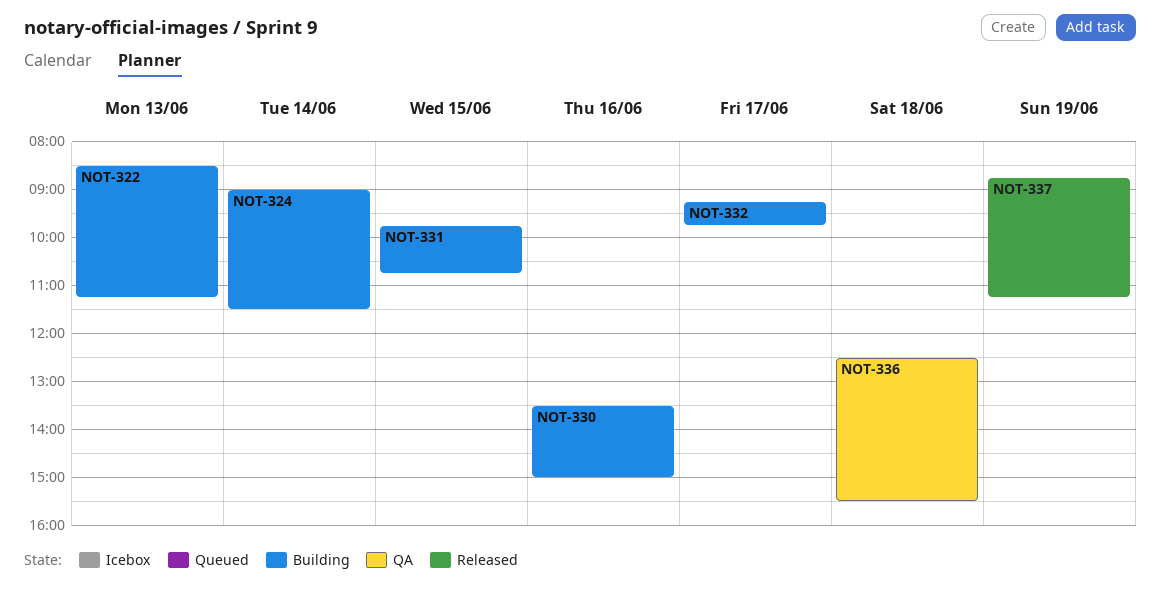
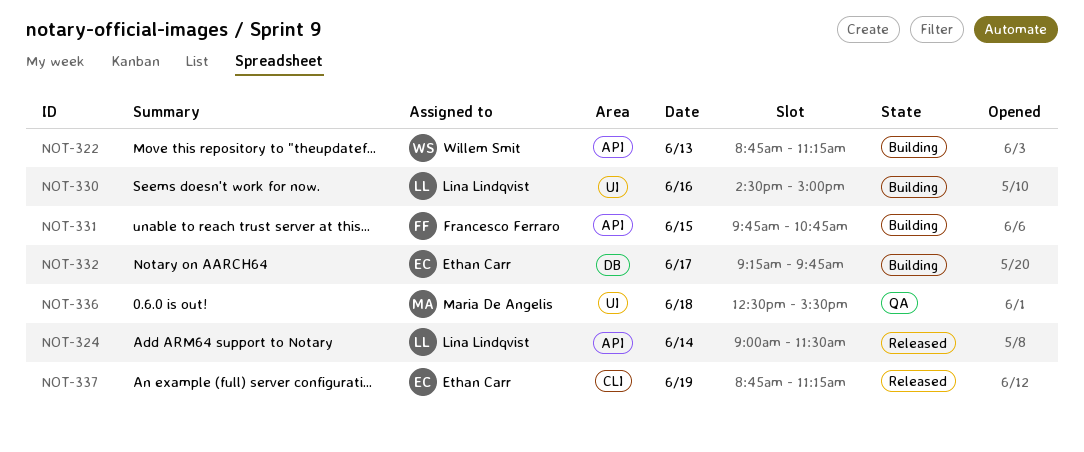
NOT-322, begins: 08:30 -> 08:45
NOT-324, status: Building -> Released
NOT-330, begins: 13:30 -> 14:30

